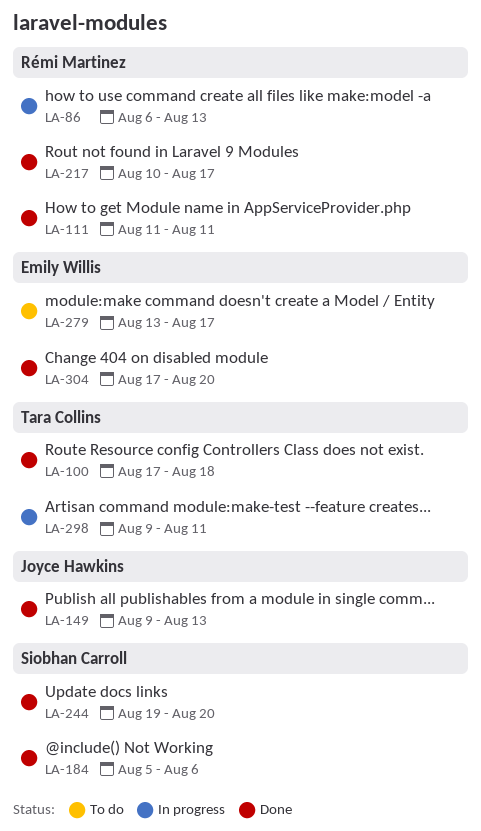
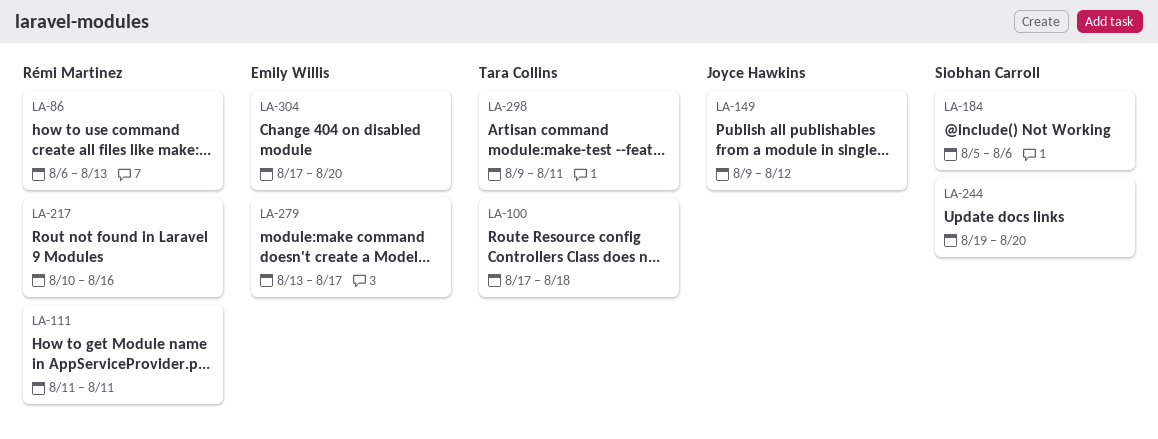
LA-149, due: Aug 13 -> Aug 12
LA-217, due: Aug 17 -> Aug 16

